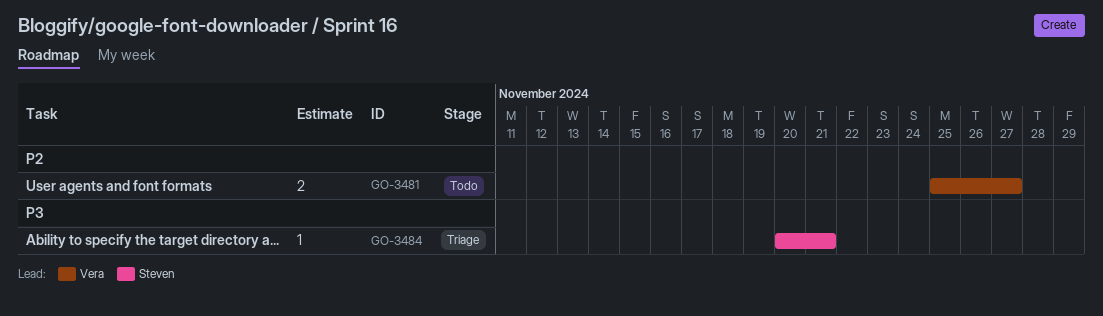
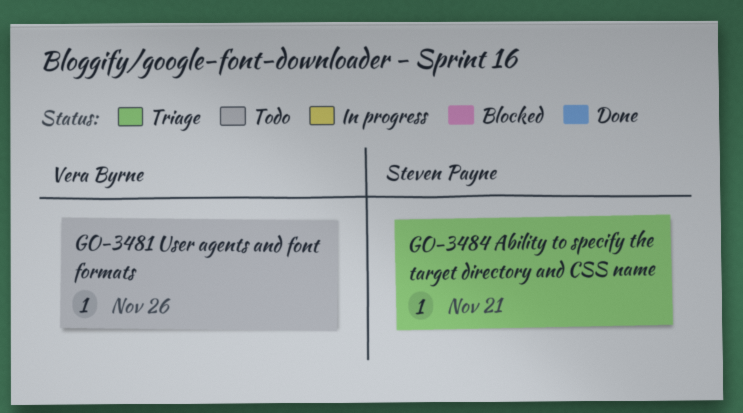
GO-3481, estimate: 2 -> 1
GO-3481, due: Nov 27 -> Nov 26

